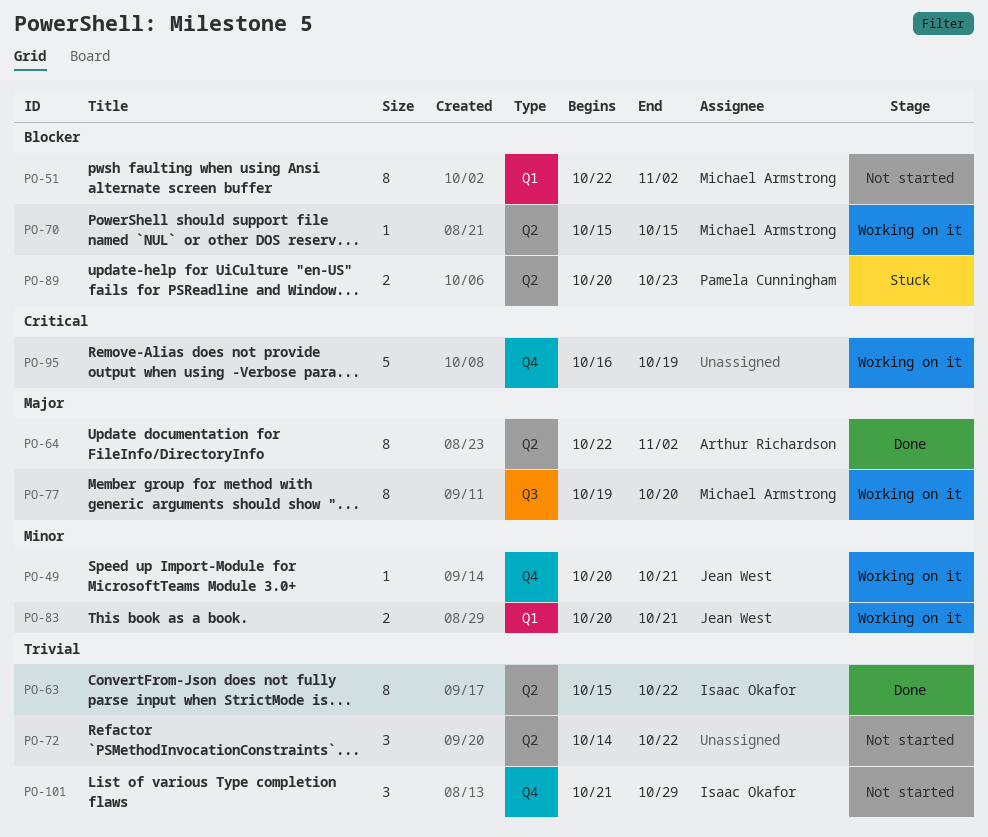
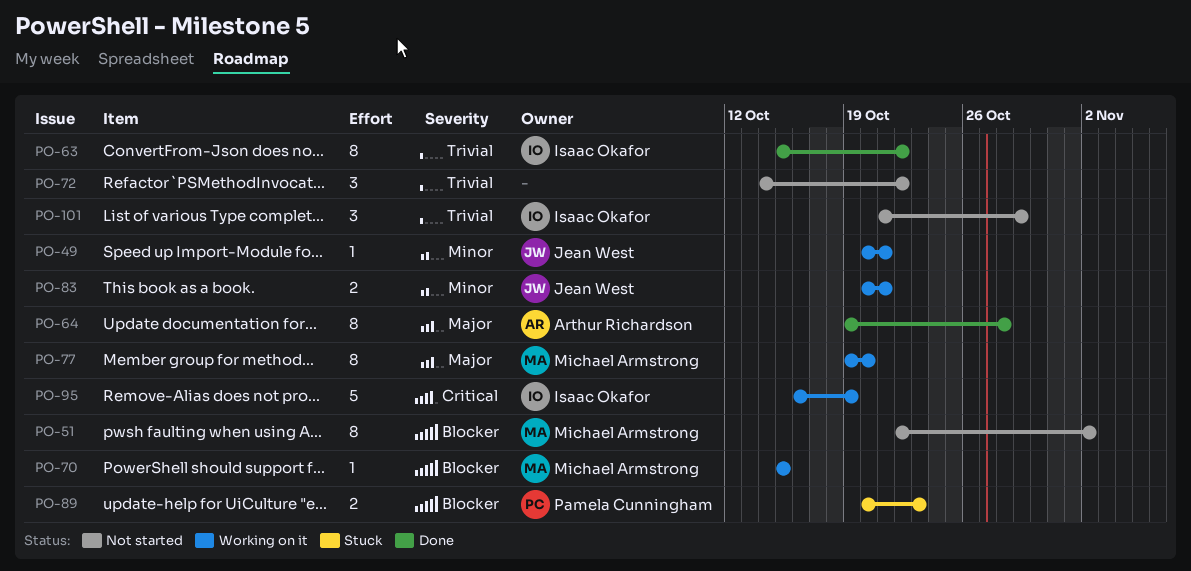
PO-64, start: Oct 22 -> Oct 19
PO-64, due: Nov 2 -> Oct 28
PO-95, owner: none -> Isaac Okafor

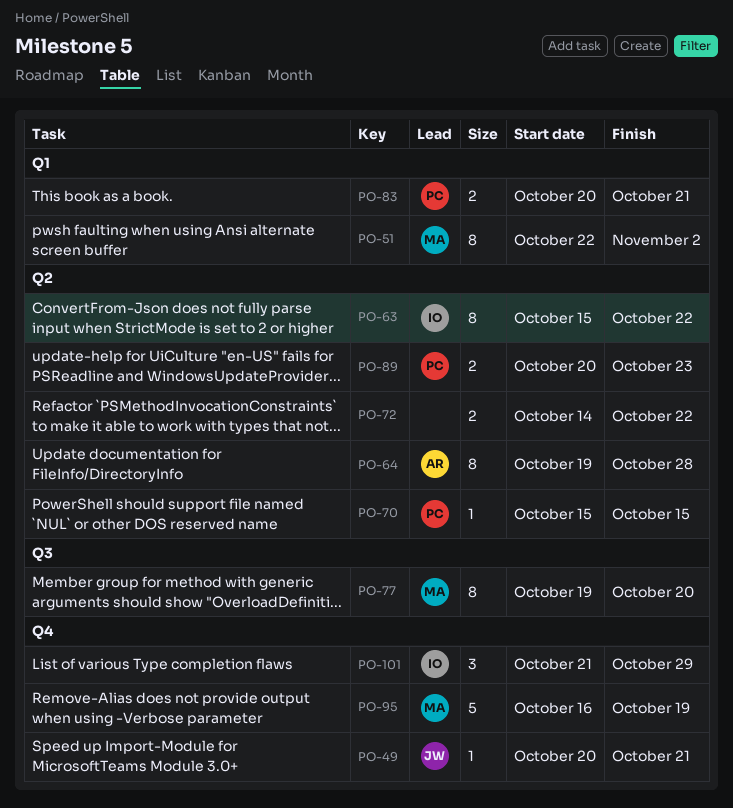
PO-70, owner: Michael Armstrong -> Pamela Cunningham
PO-72, estimate: 3 -> 2
PO-83, owner: Jean West -> Pamela Cunningham
PO-95, owner: Isaac Okafor -> Michael Armstrong

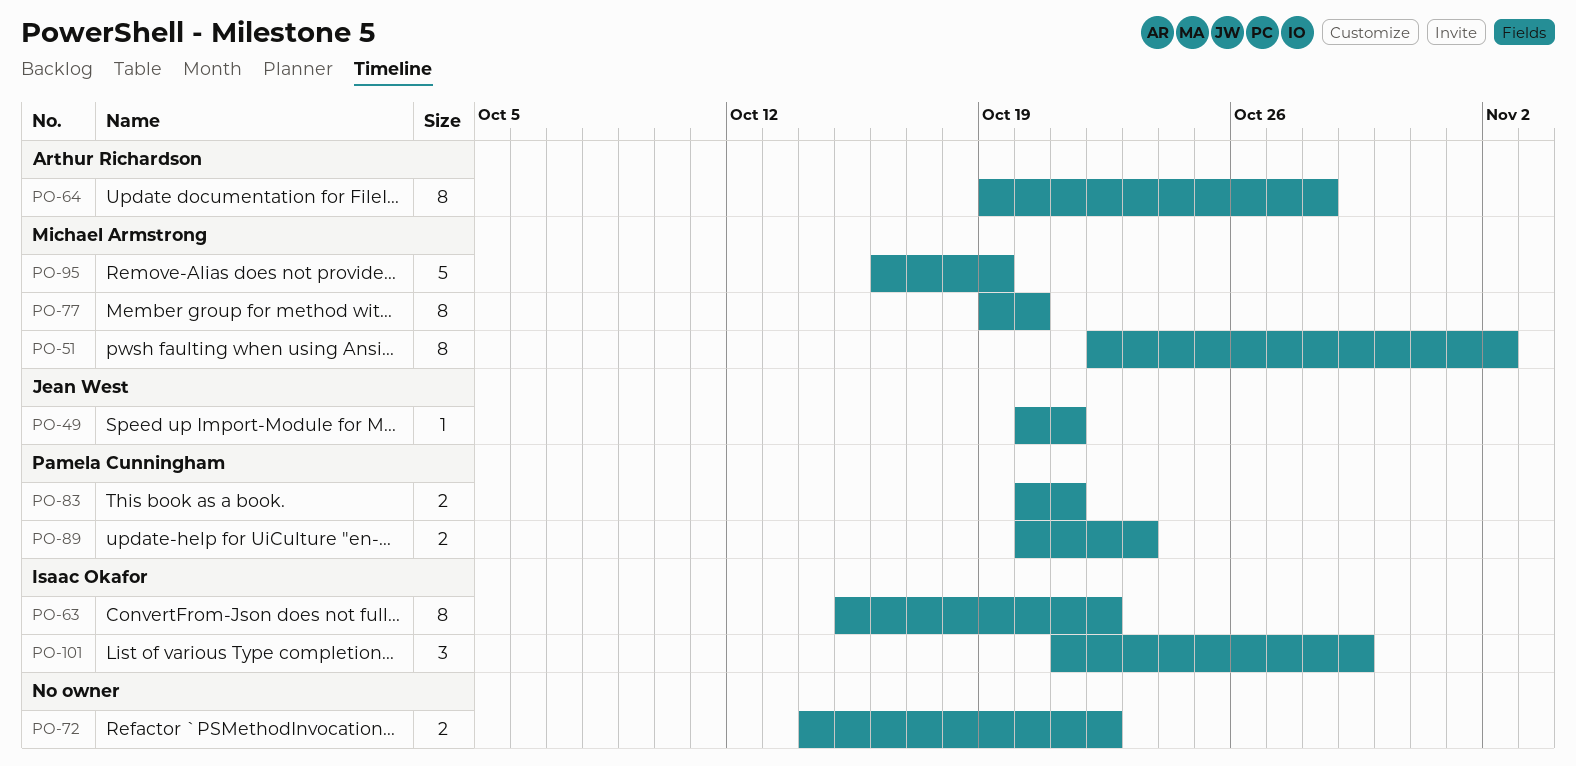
PO-70: present -> none

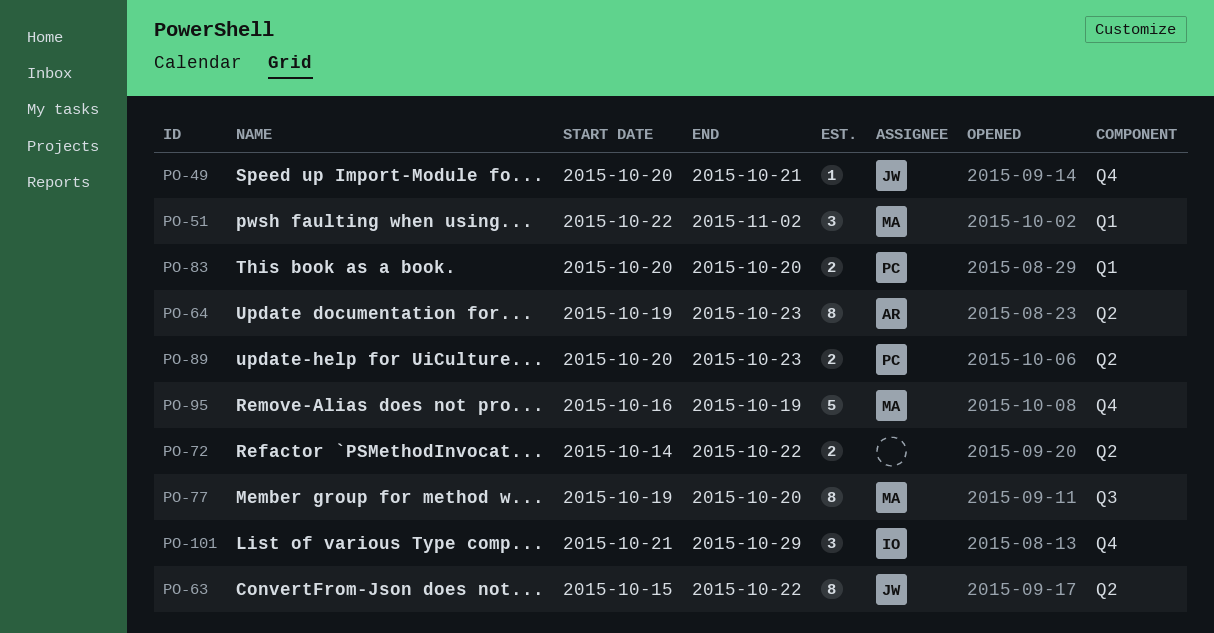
PO-51, estimate: 8 -> 3
PO-63, owner: Isaac Okafor -> Jean West
PO-64, due: Oct 28 -> Oct 23
PO-83, due: Oct 21 -> Oct 20

